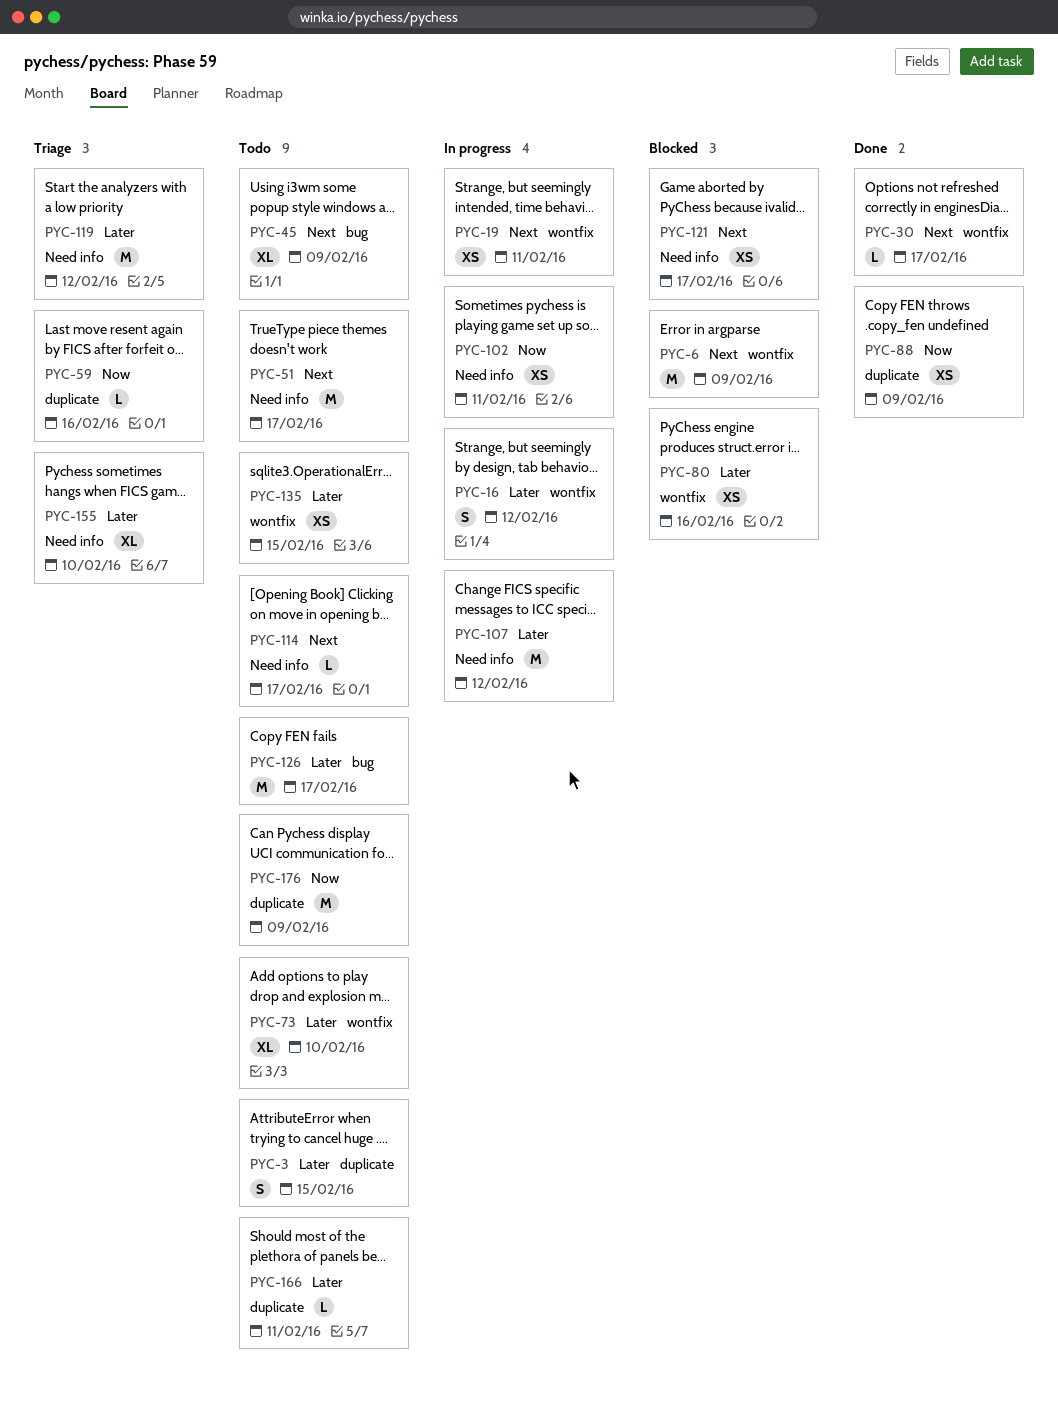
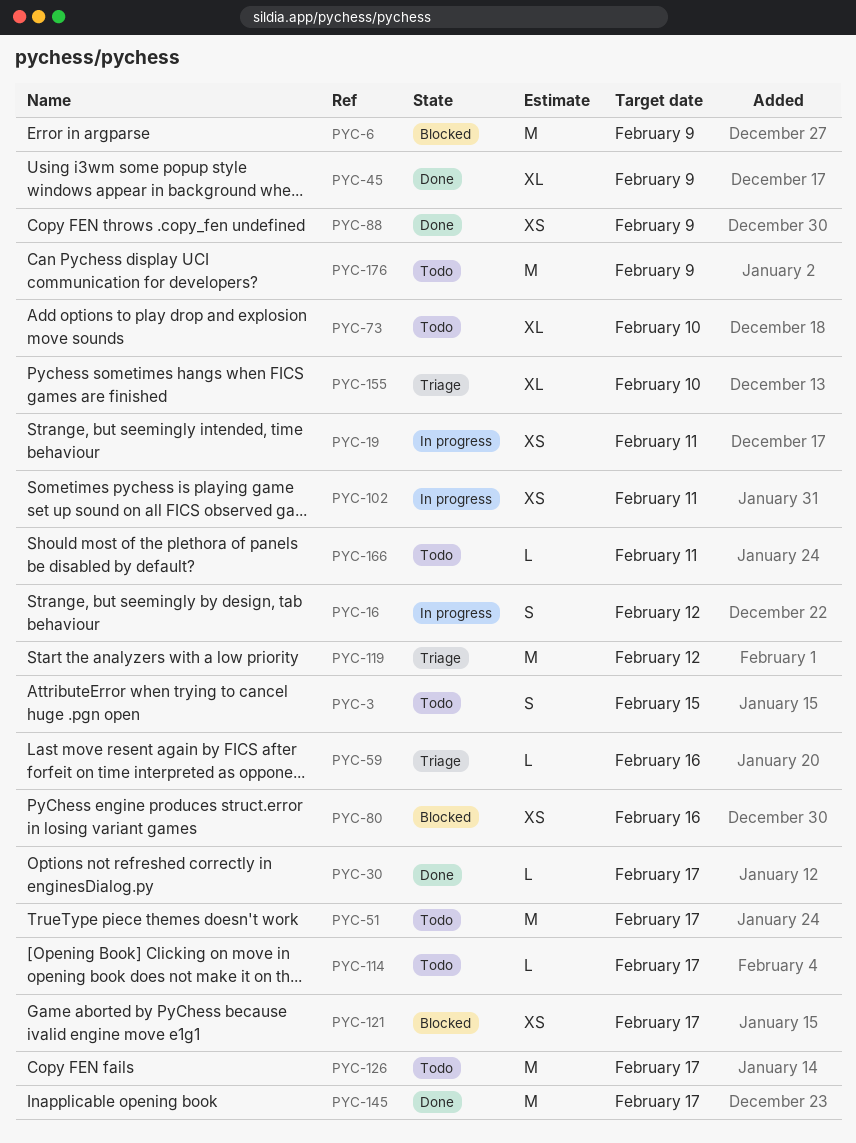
PYC-45, status: Todo -> Done
PYC-107: present -> none
PYC-135: present -> none
PYC-145: none -> present

